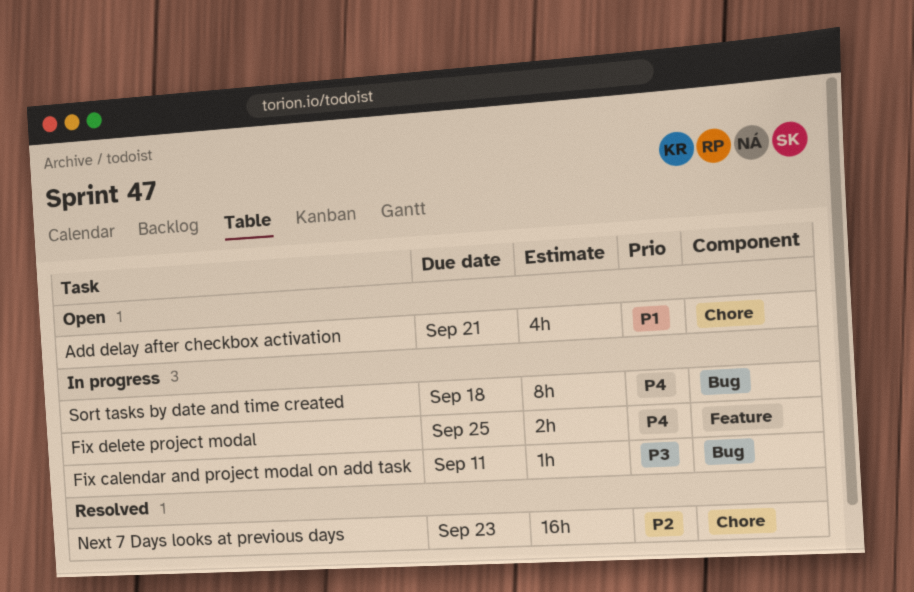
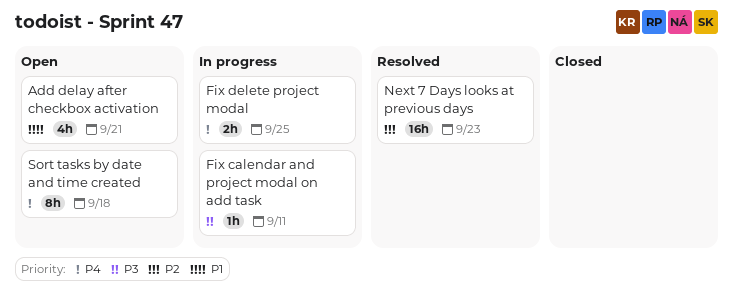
Sort tasks by date and time created, status: In progress -> Open

